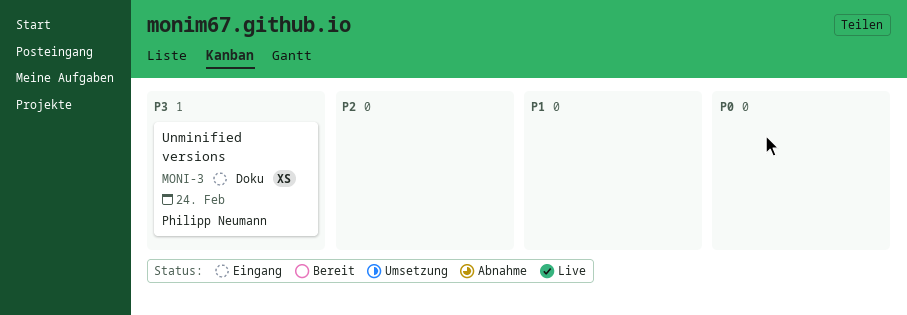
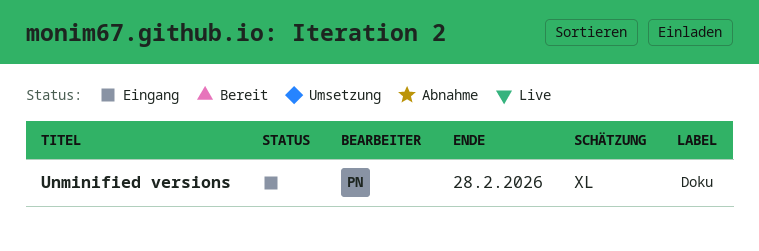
Unminified versions, estimate: XS -> XL
Unminified versions, due: Feb 24 -> Feb 28

